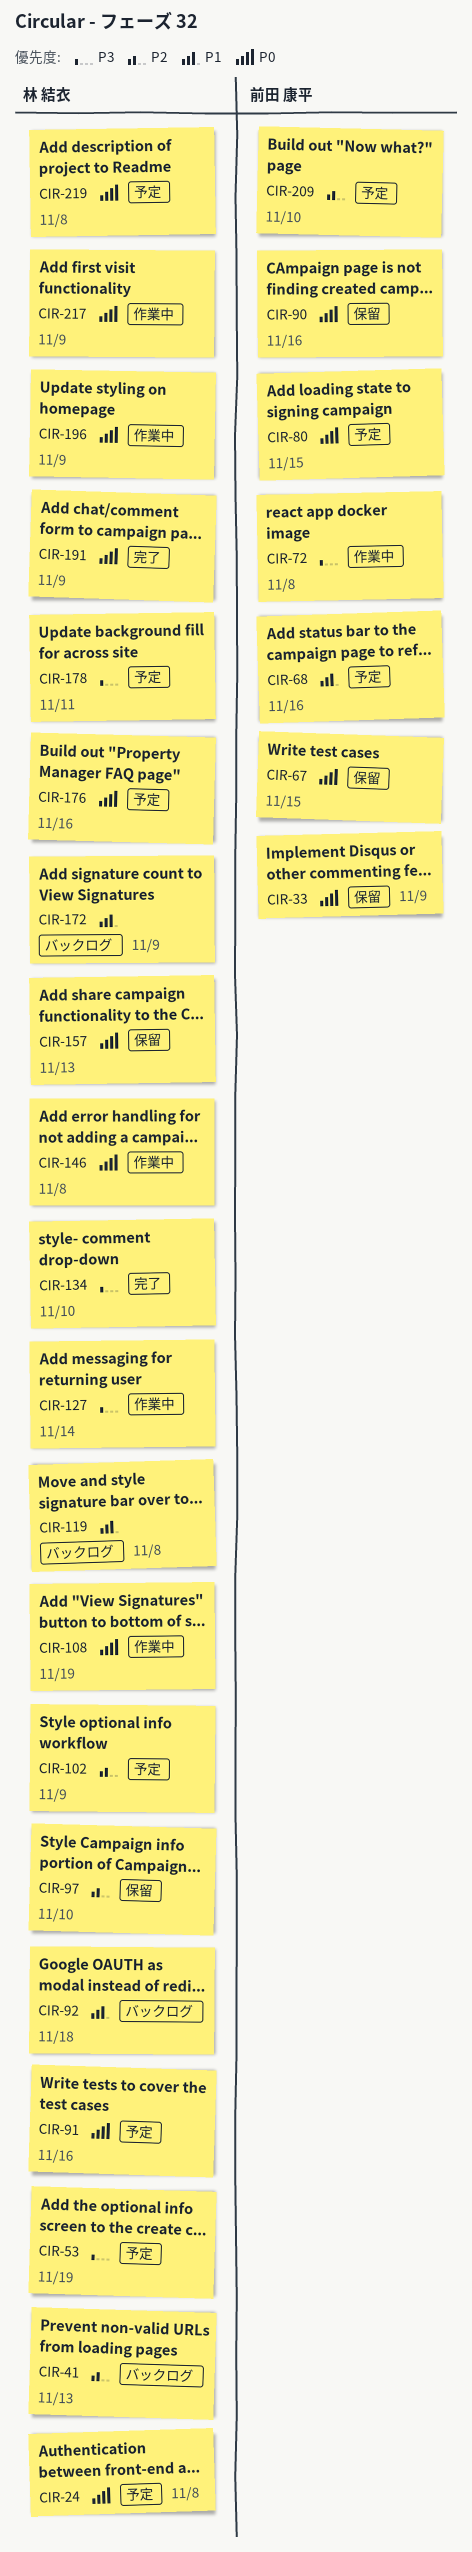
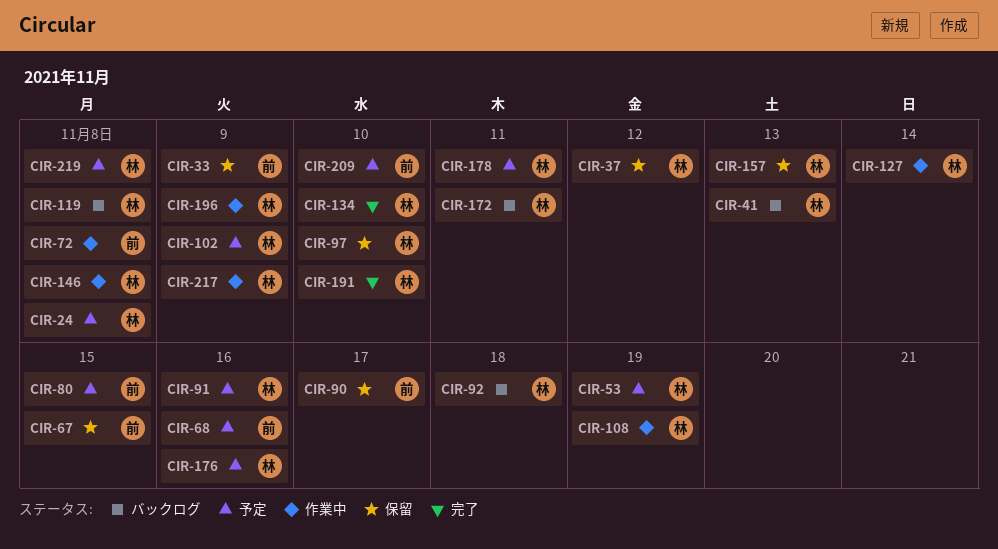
CIR-37: none -> present
CIR-90, due: Nov 16 -> Nov 17
CIR-172, due: Nov 9 -> Nov 11
CIR-191, due: Nov 9 -> Nov 10

